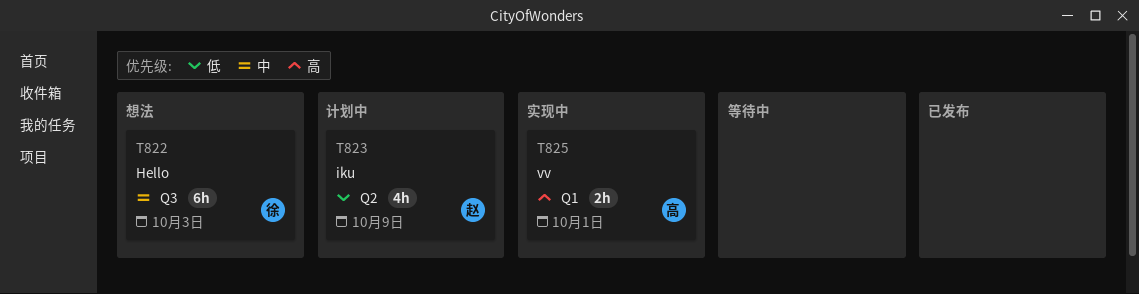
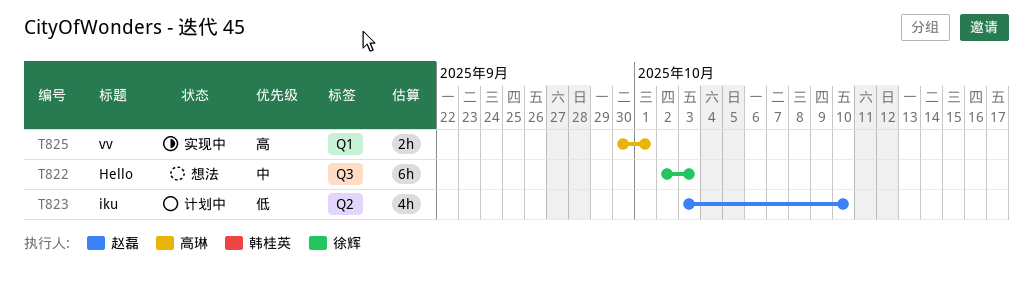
T823, due: Oct 9 -> Oct 10

